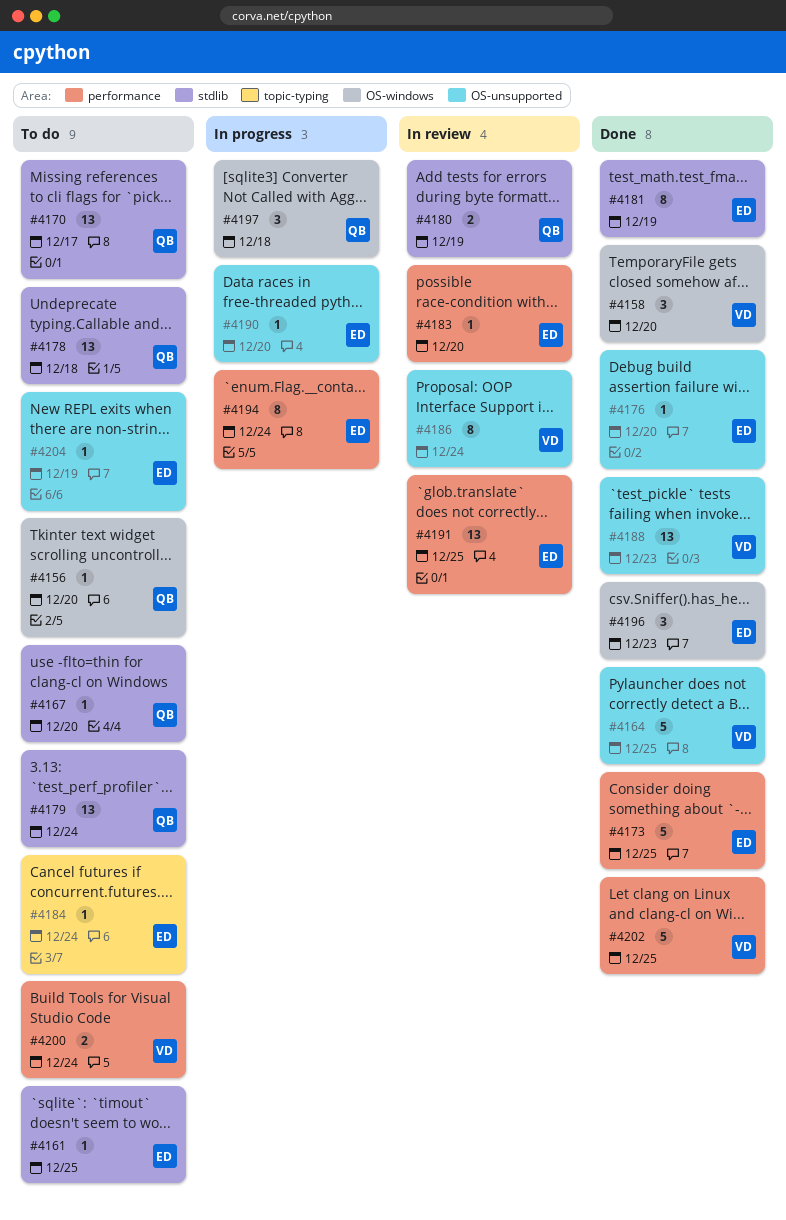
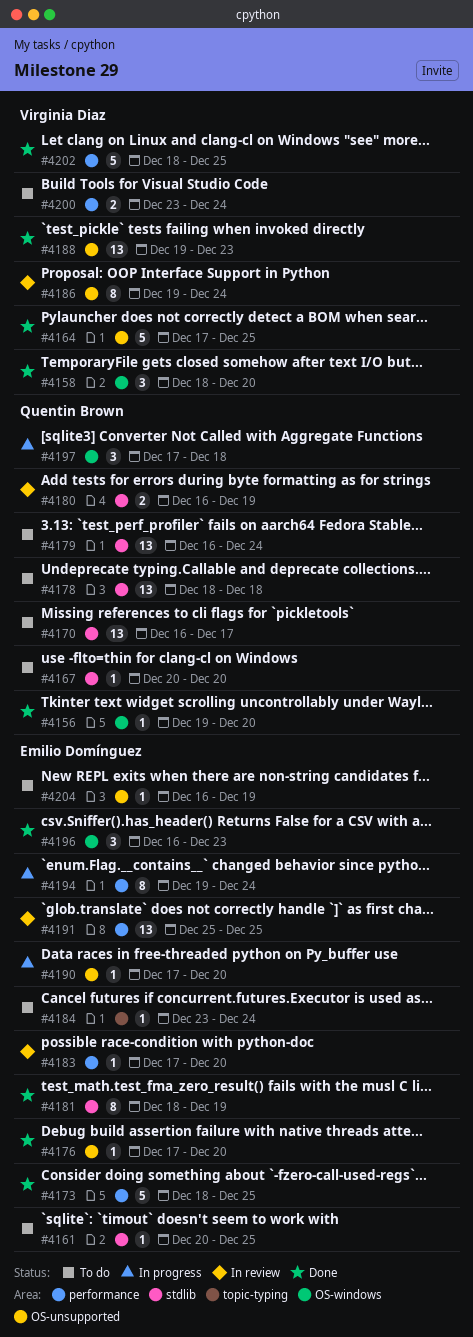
#4156, status: To do -> Done

